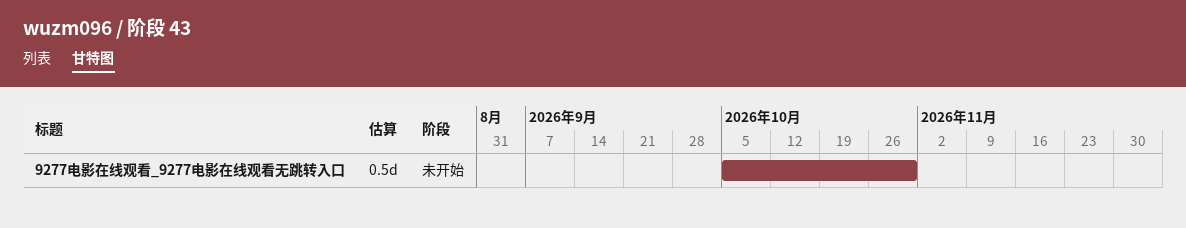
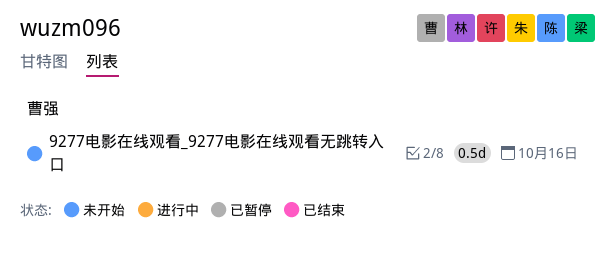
9277电影在线观看_9277电影在线观看无跳转入口, due: Oct 30 -> Oct 16

